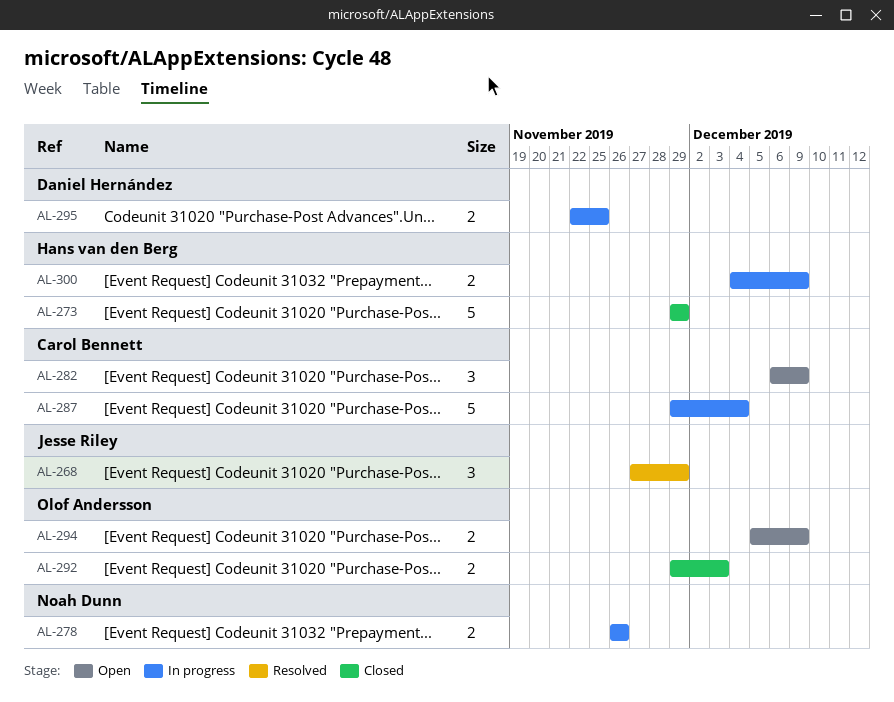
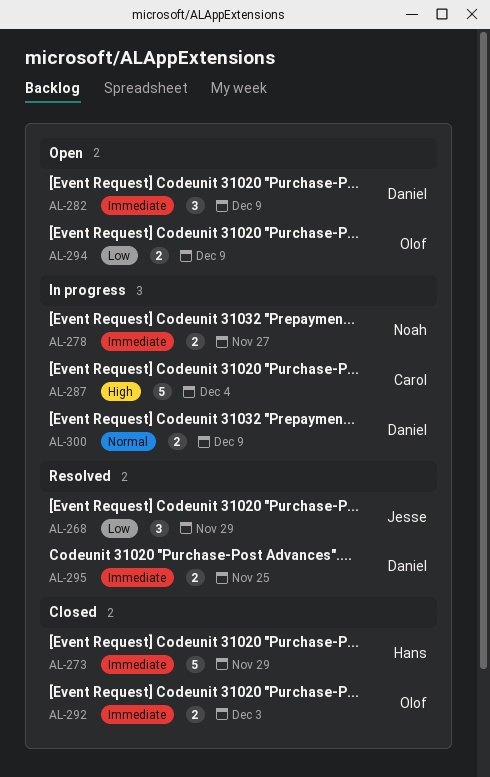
AL-278, due: Nov 26 -> Nov 27
AL-282, owner: Carol Bennett -> Daniel Hernández
AL-295, status: In progress -> Resolved
AL-300, owner: Hans van den Berg -> Daniel Hernández

